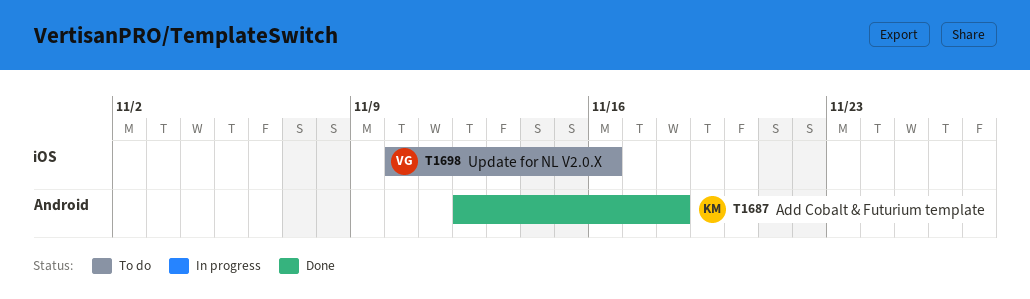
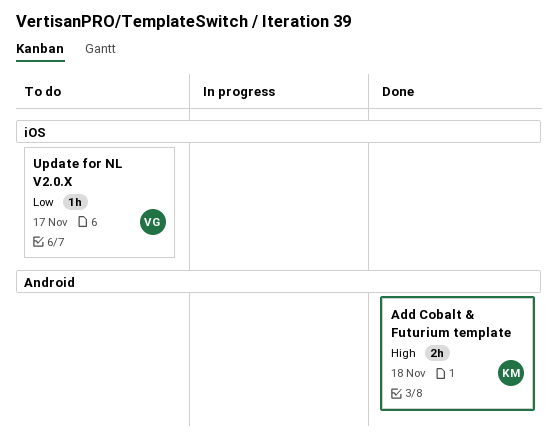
Update for NL V2.0.X, due: Nov 16 -> Nov 17

